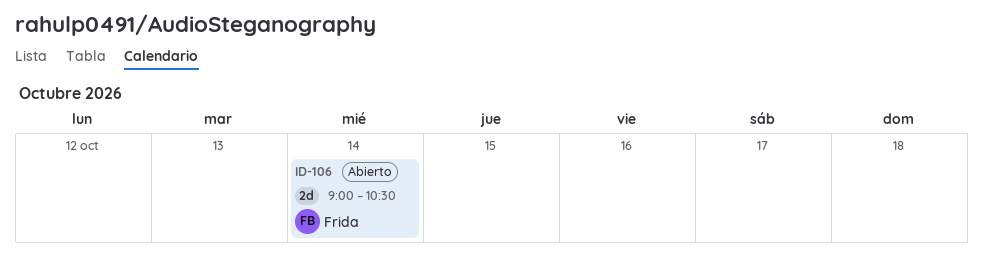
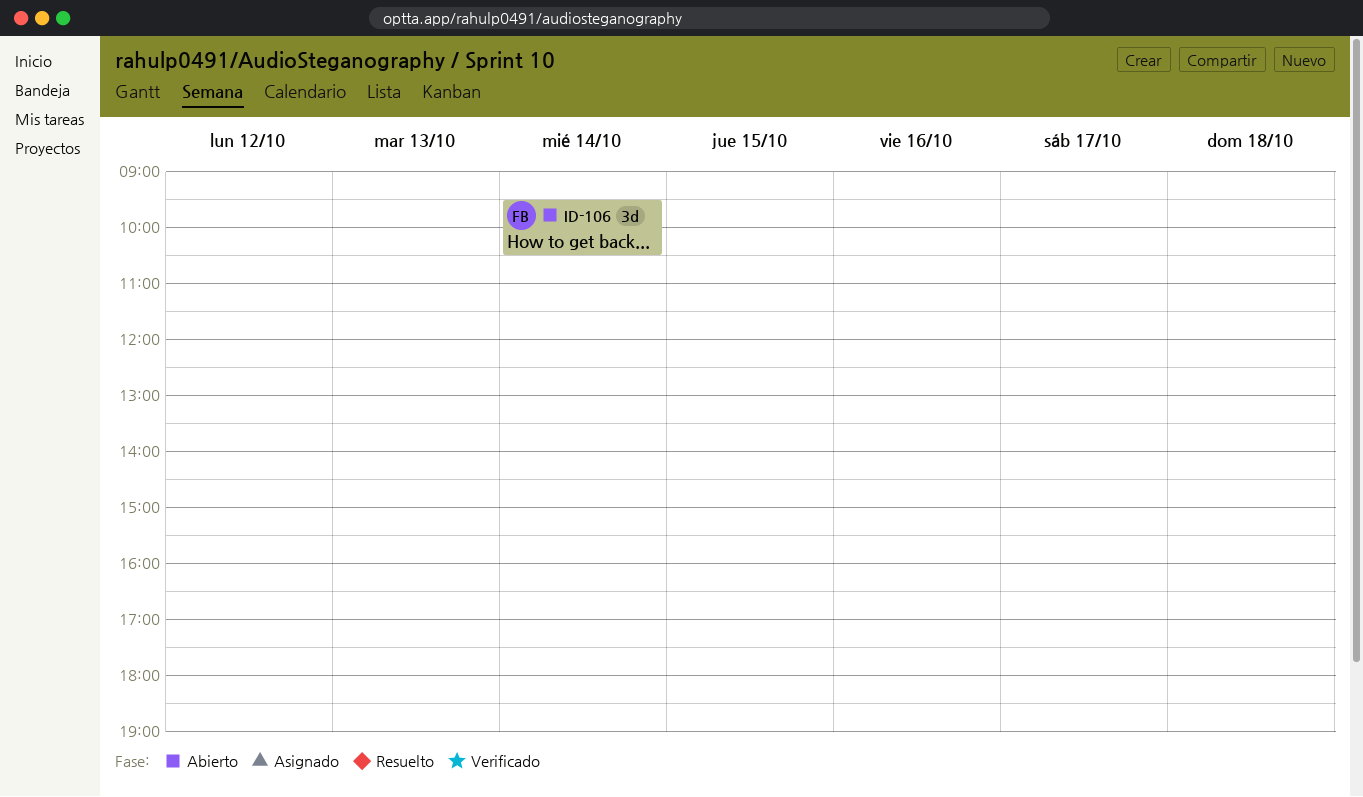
ID-106, estimate: 2d -> 3d
ID-106, begins: 09:00 -> 09:30

